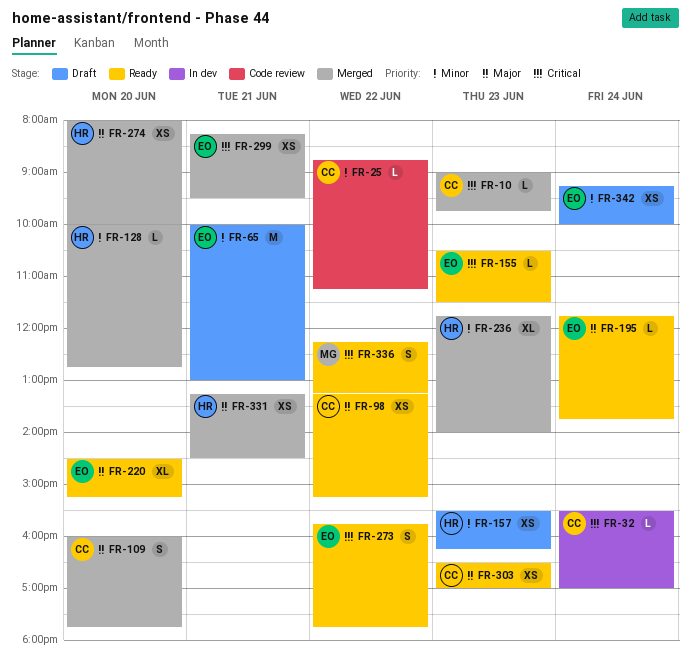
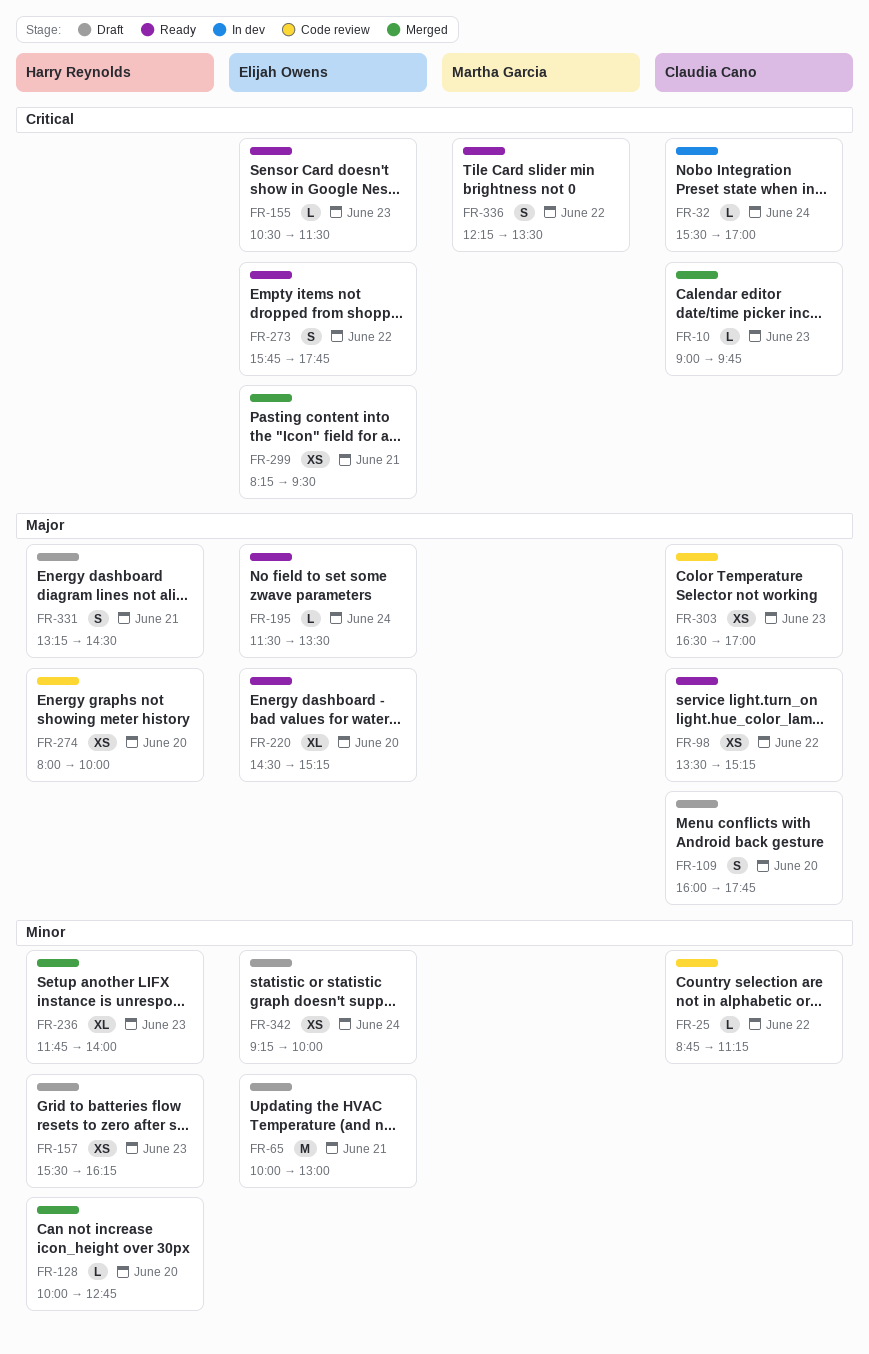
FR-98, begins: 13:15 -> 13:30
FR-109, status: Merged -> Draft
FR-195, begins: 11:45 -> 11:30
FR-195, ends: 13:45 -> 13:30
FR-274, status: Merged -> Code review
FR-303, status: Ready -> Code review
FR-331, status: Merged -> Draft
FR-331, estimate: XS -> S
FR-336, ends: 13:15 -> 13:30

